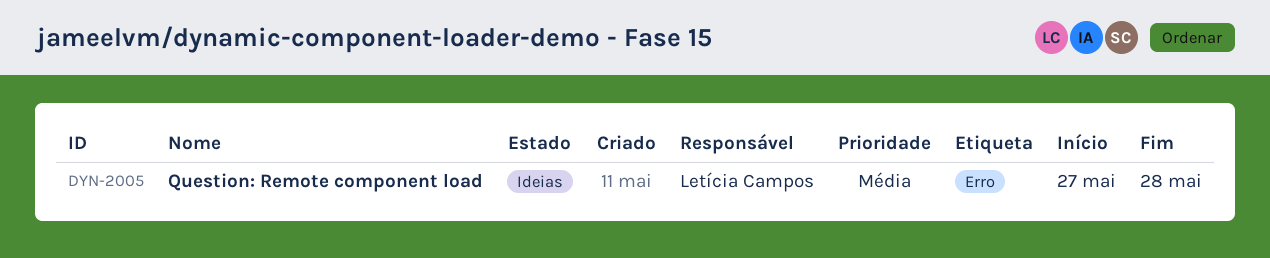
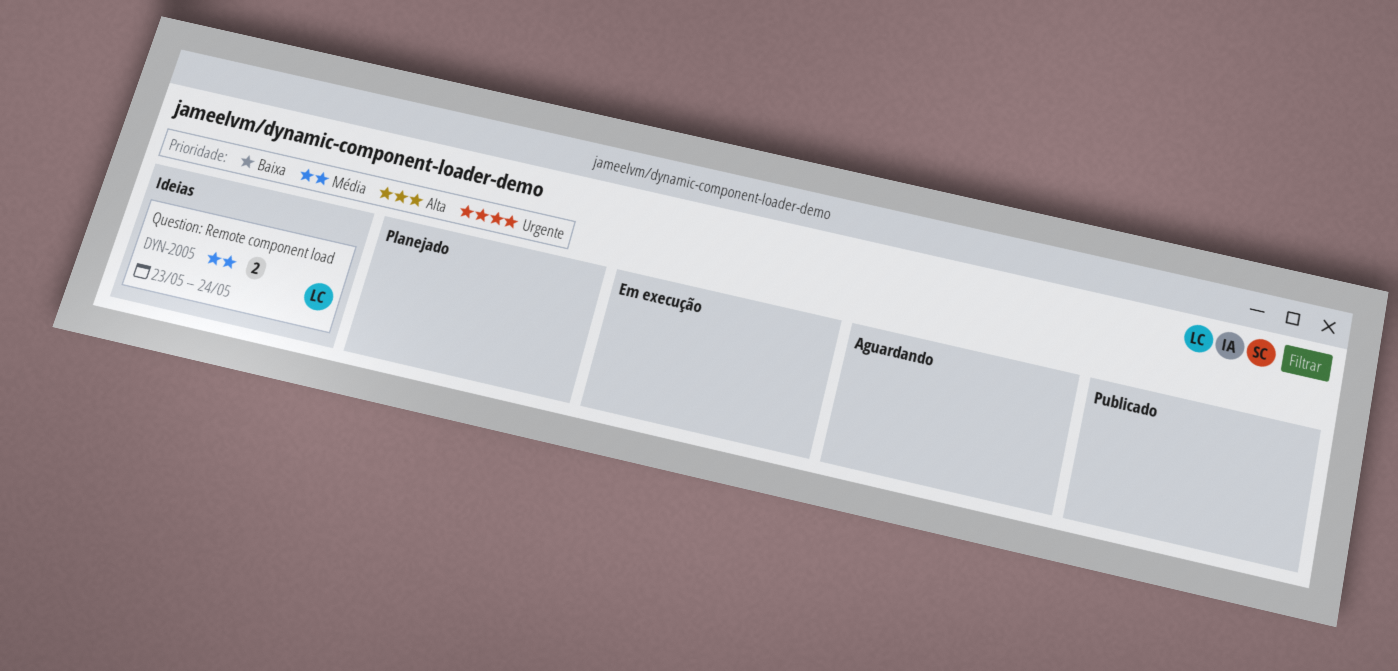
DYN-2005, start: May 27 -> May 23
DYN-2005, due: May 28 -> May 24

